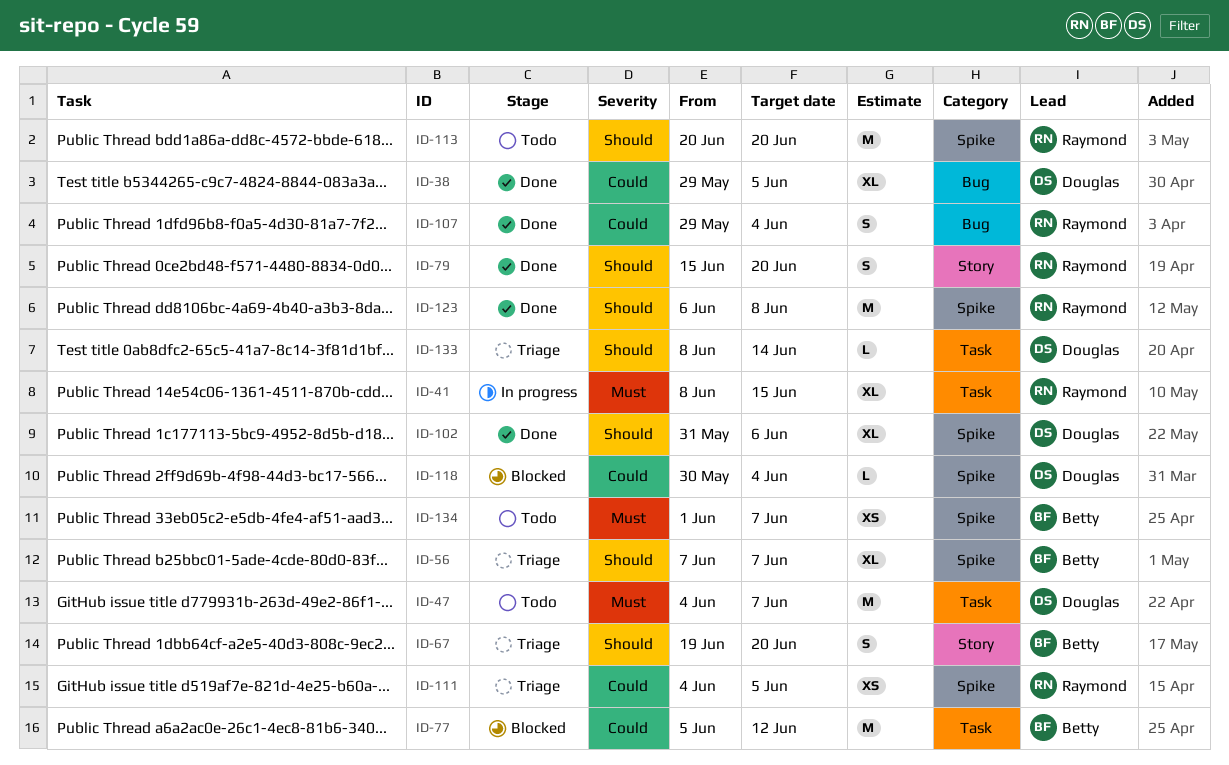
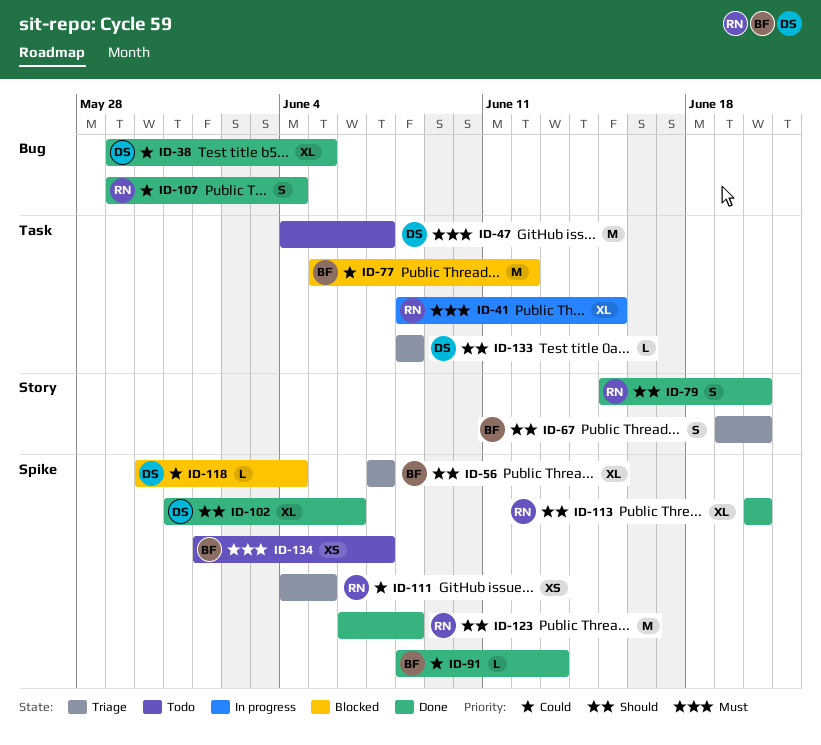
ID-91: none -> present
ID-113, status: Todo -> Done
ID-113, estimate: M -> XL
ID-133, due: Jun 14 -> Jun 8

